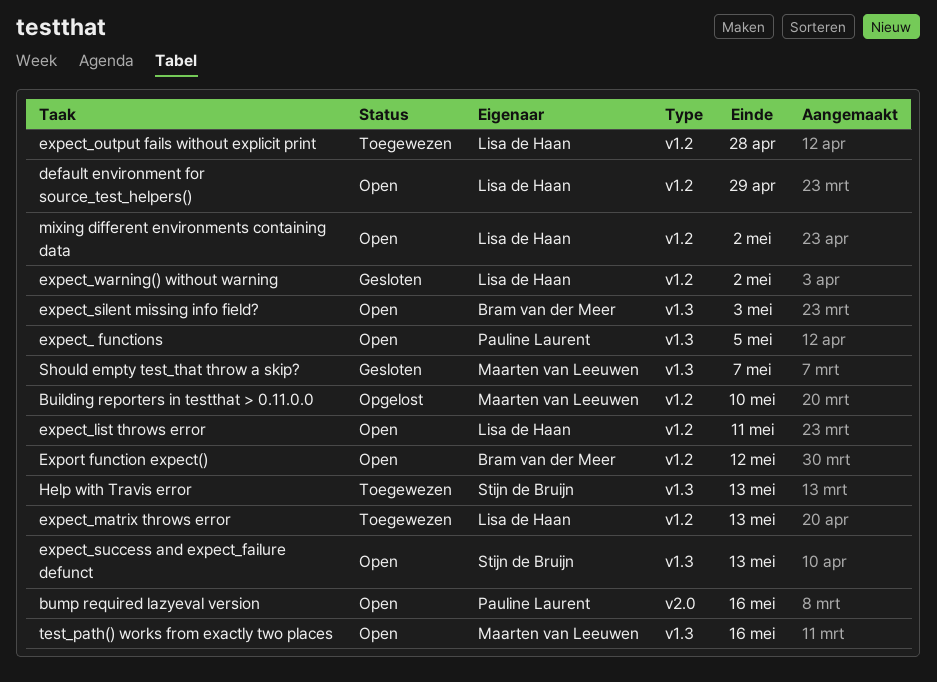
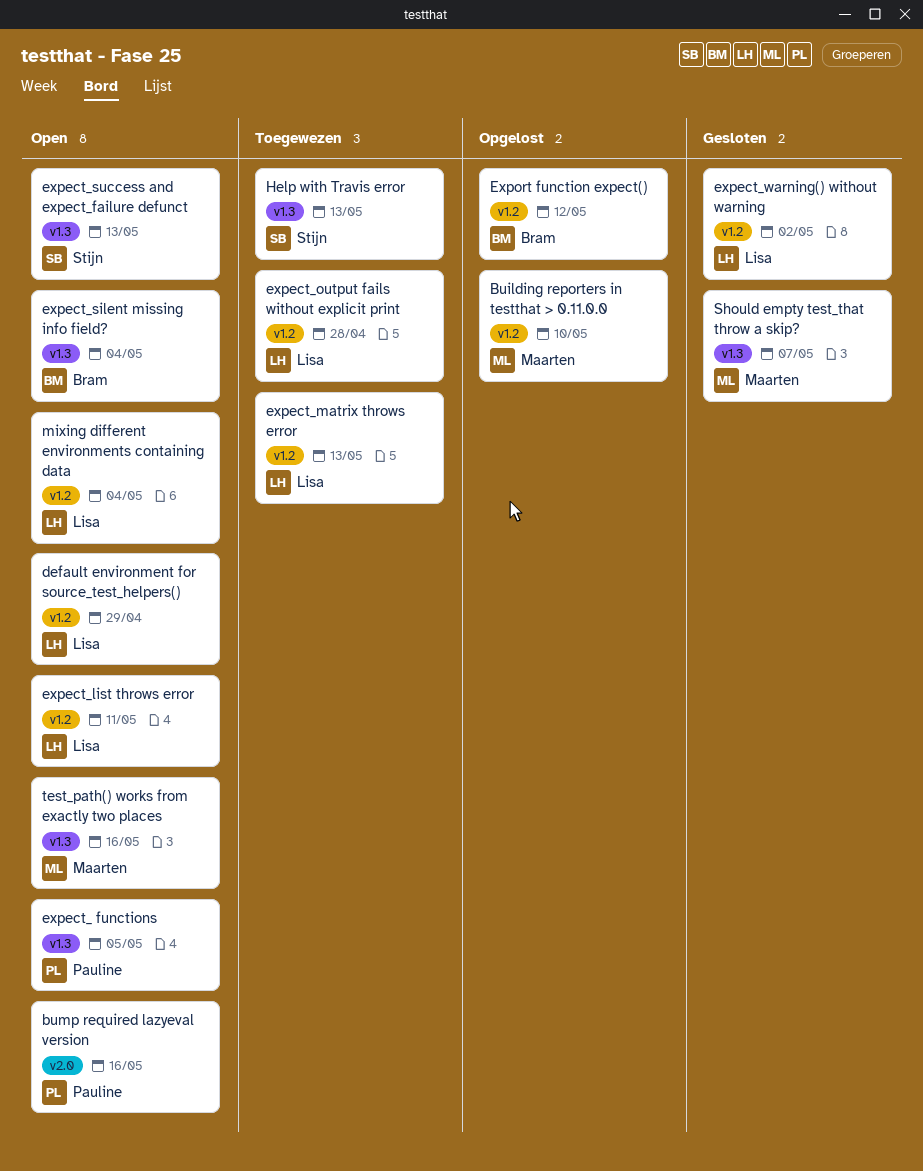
expect_silent missing info field?, due: May 3 -> May 4
Export function expect(), status: Open -> Opgelost
mixing different environments containing data, due: May 2 -> May 4

